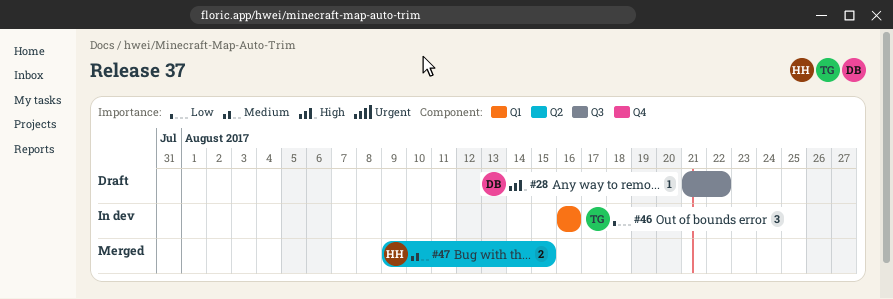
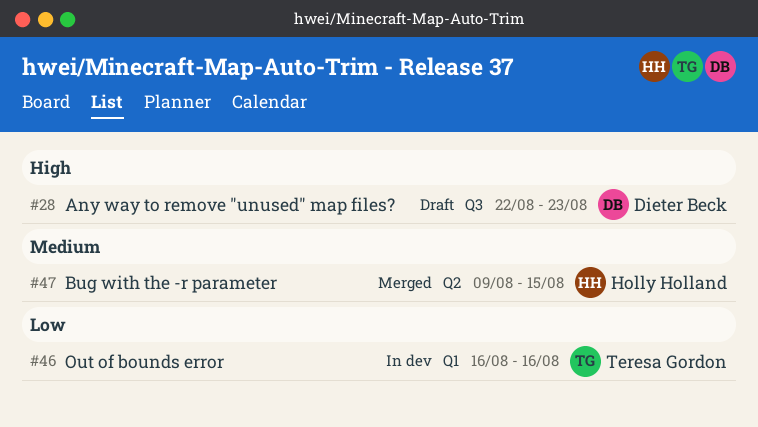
#28, start: Aug 21 -> Aug 22
#28, due: Aug 22 -> Aug 23

